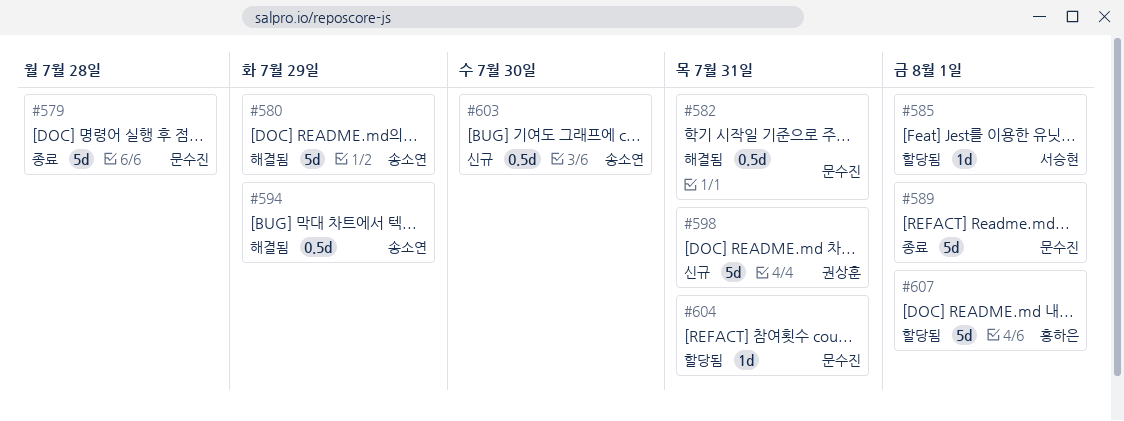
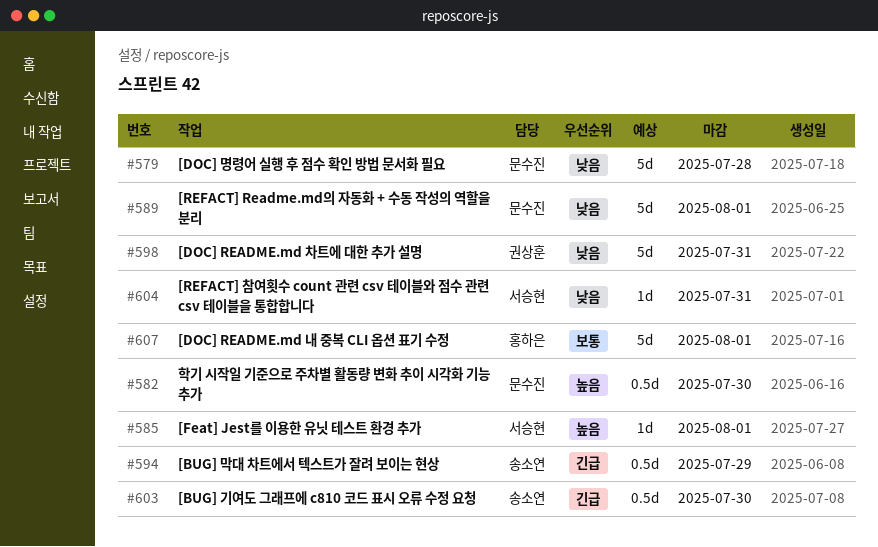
#580: present -> none
#582, due: Jul 31 -> Jul 30
#604, owner: 문수진 -> 서승현

